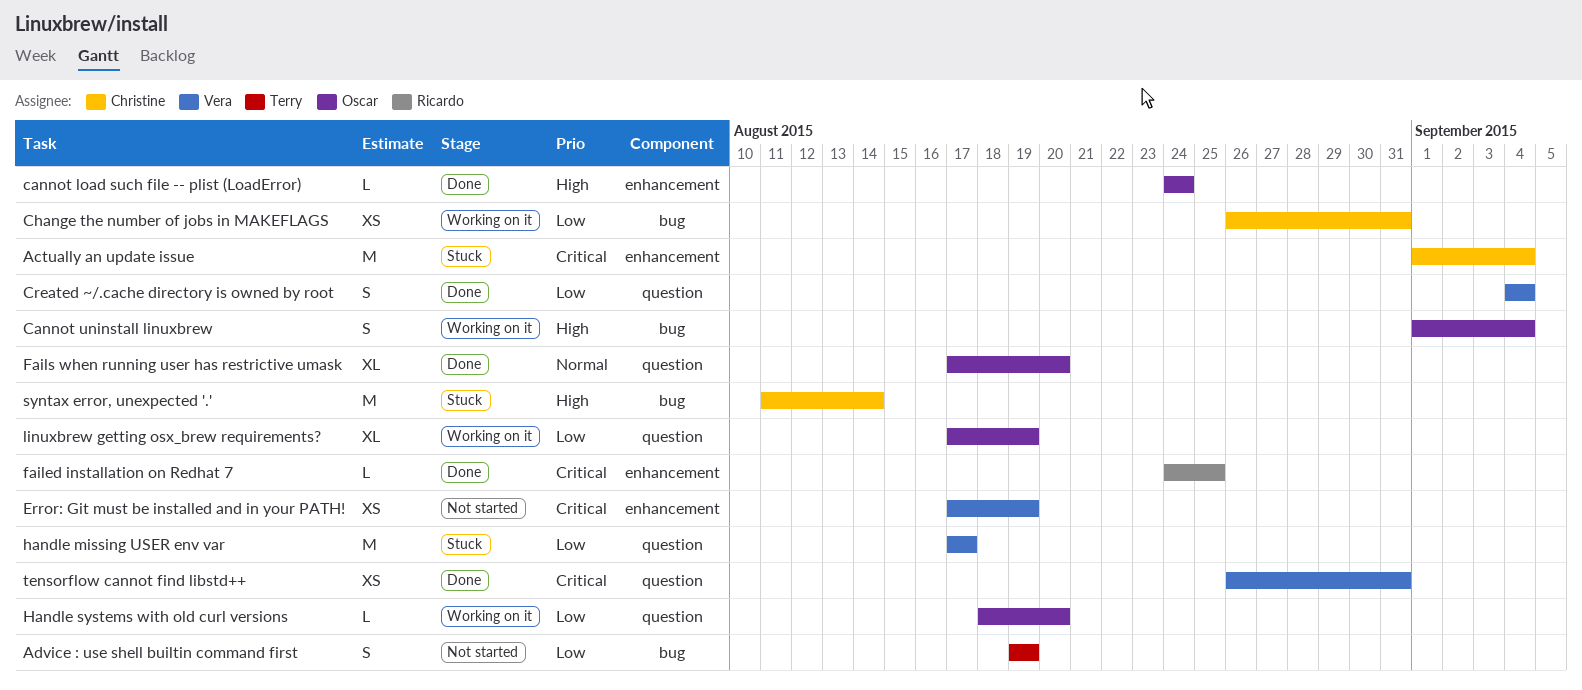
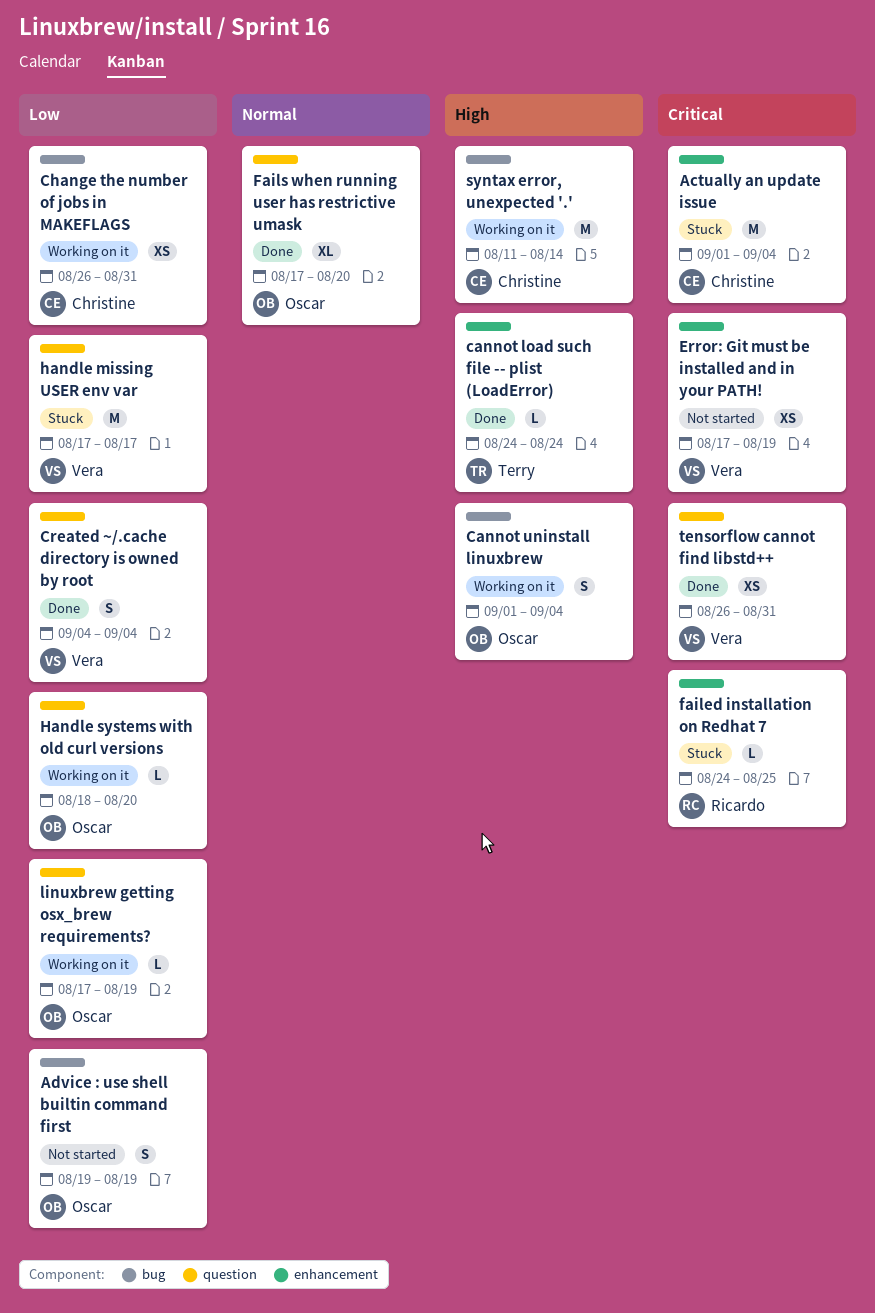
Advice : use shell builtin command first, owner: Terry -> Oscar
cannot load such file -- plist (LoadError), owner: Oscar -> Terry
failed installation on Redhat 7, status: Done -> Stuck
linuxbrew getting osx_brew requirements?, estimate: XL -> L
syntax error, unexpected '.', status: Stuck -> Working on it

